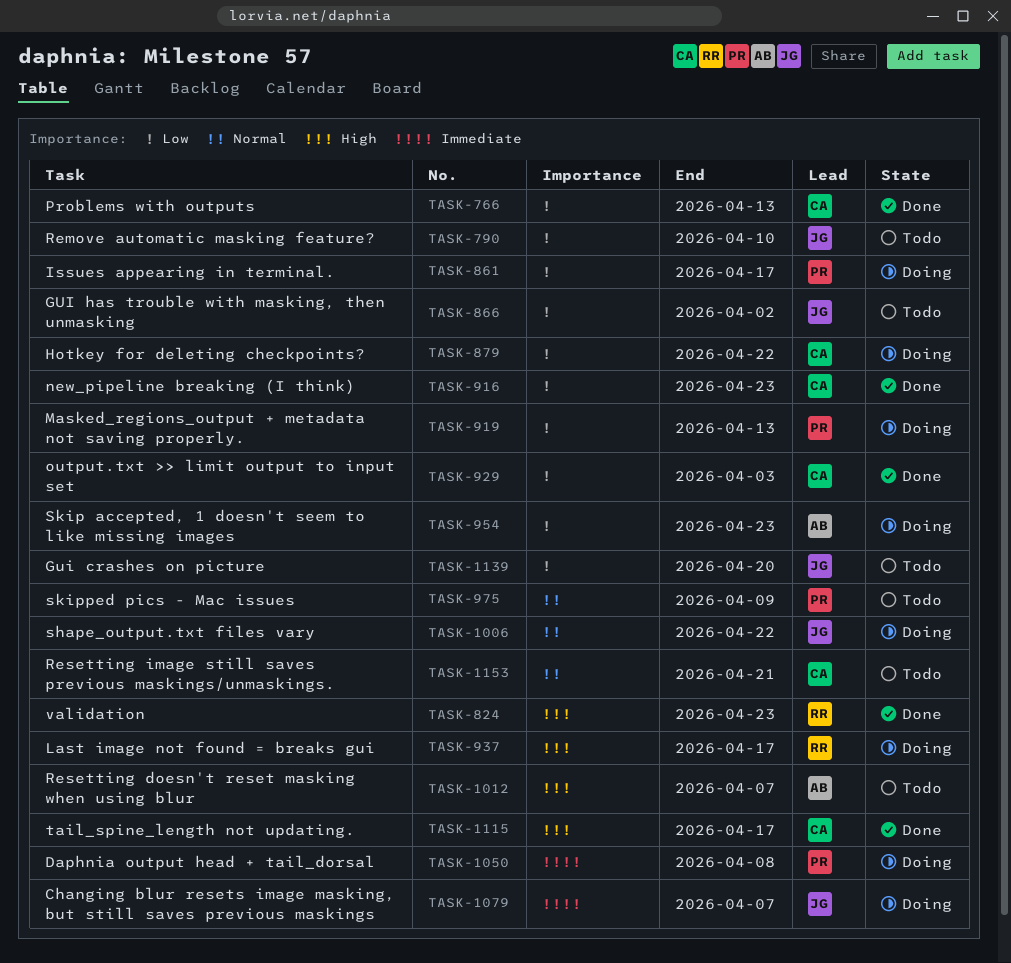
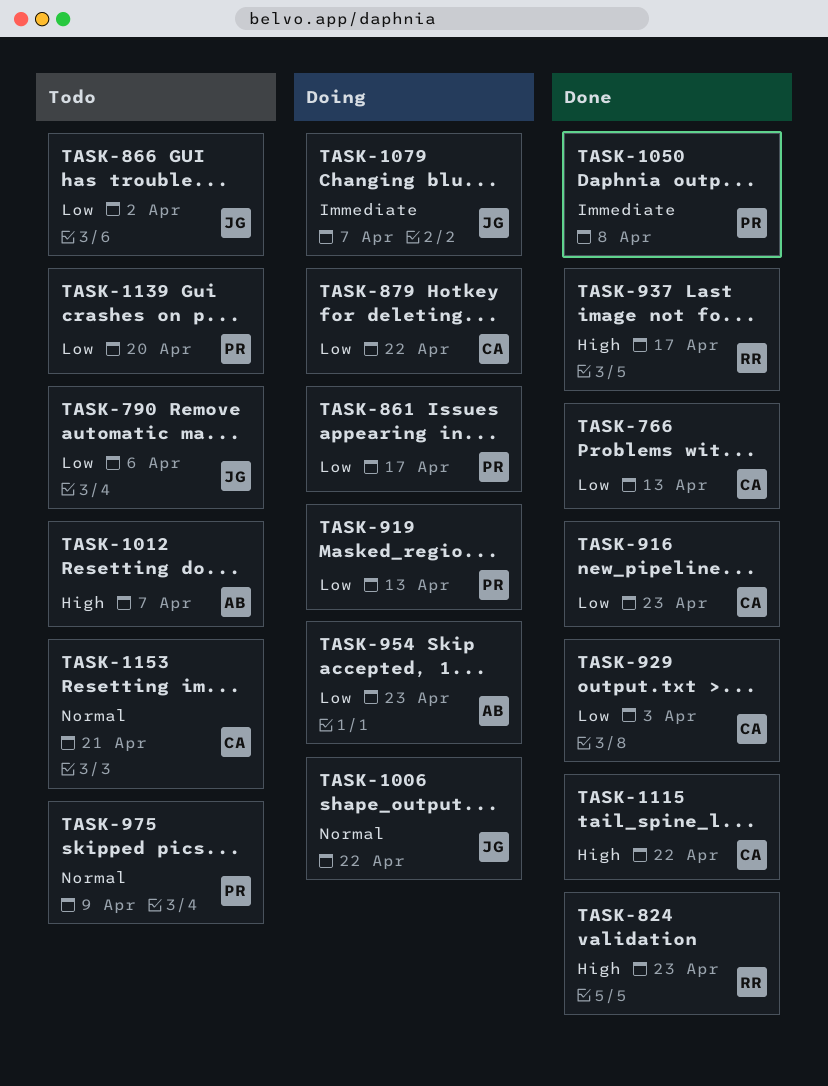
TASK-790, due: Apr 10 -> Apr 6
TASK-937, status: Doing -> Done
TASK-1050, status: Doing -> Done
TASK-1115, due: Apr 17 -> Apr 22
TASK-1139, owner: JG -> PR

